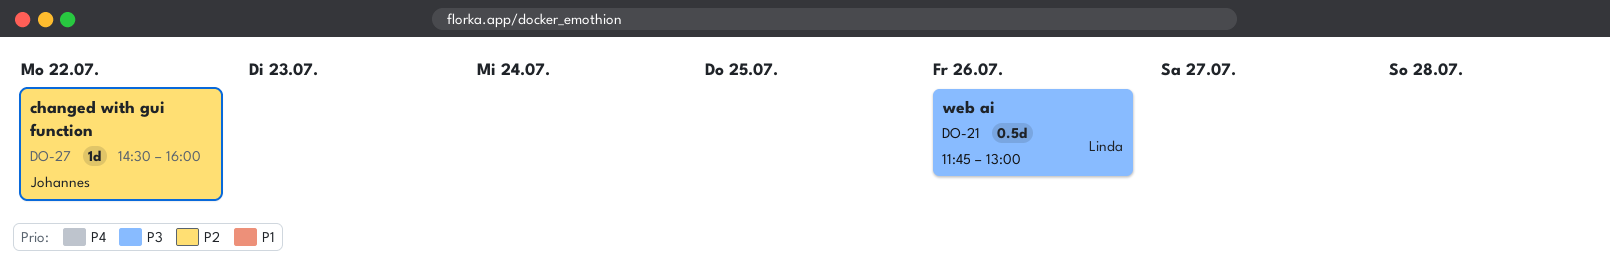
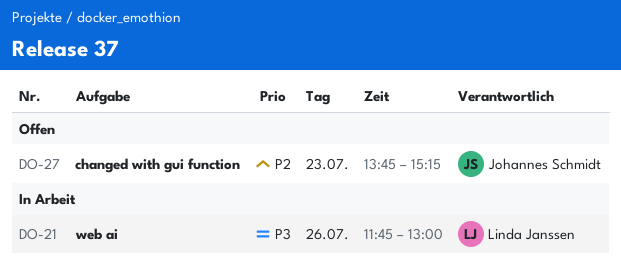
DO-27, day: Jul 22 -> Jul 23
DO-27, begins: 14:30 -> 13:45
DO-27, ends: 16:00 -> 15:15

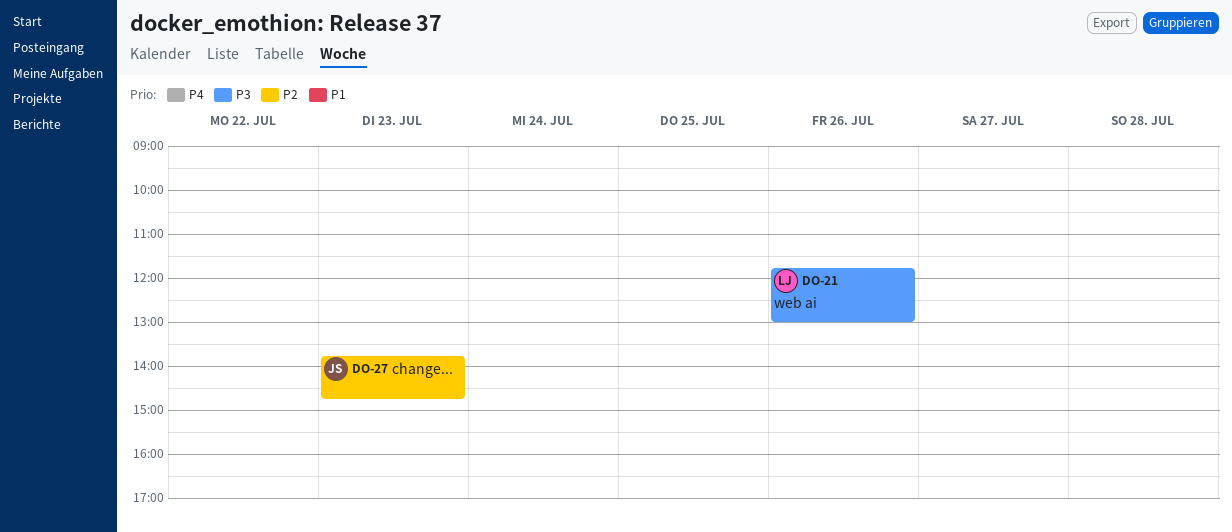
DO-27, ends: 15:15 -> 14:45

